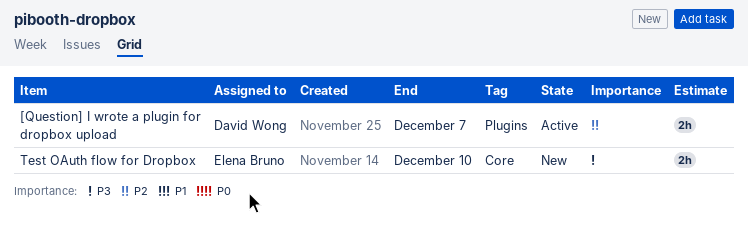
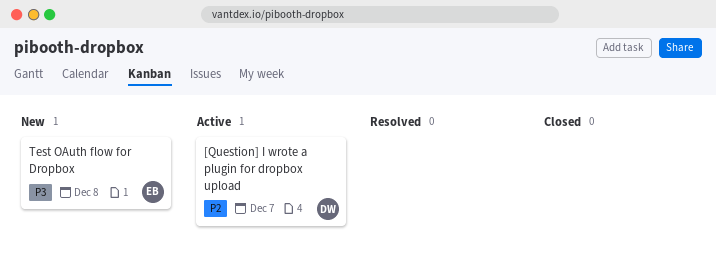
Test OAuth flow for Dropbox, due: Dec 10 -> Dec 8

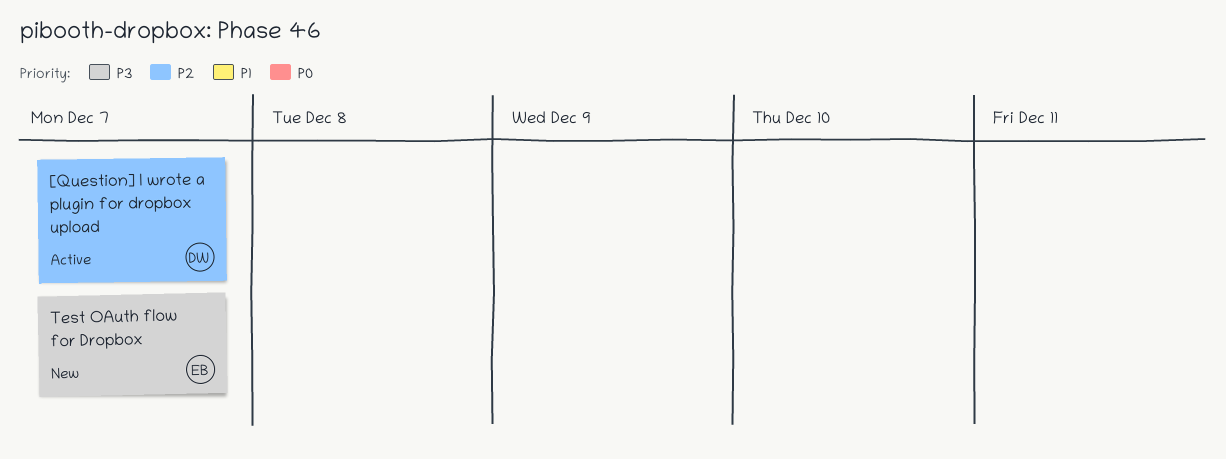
Test OAuth flow for Dropbox, due: Dec 8 -> Dec 7

